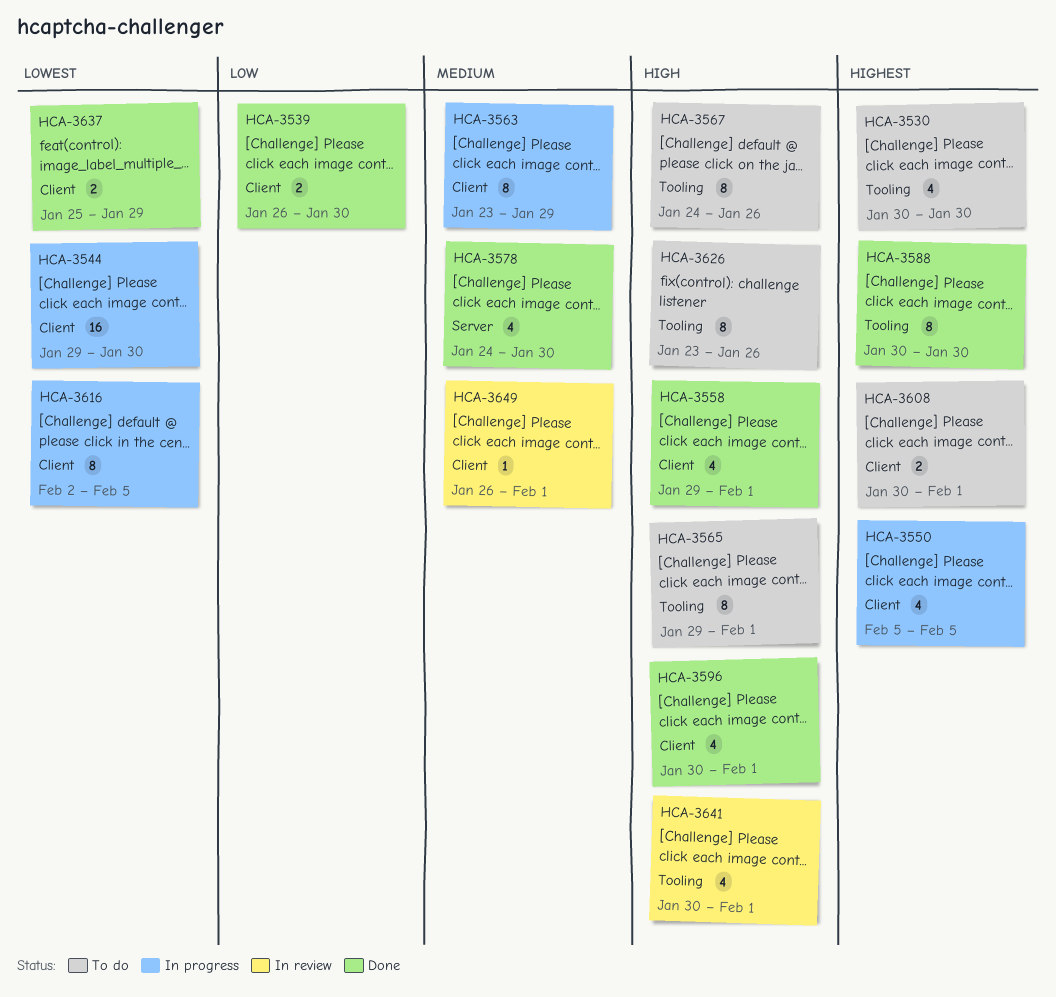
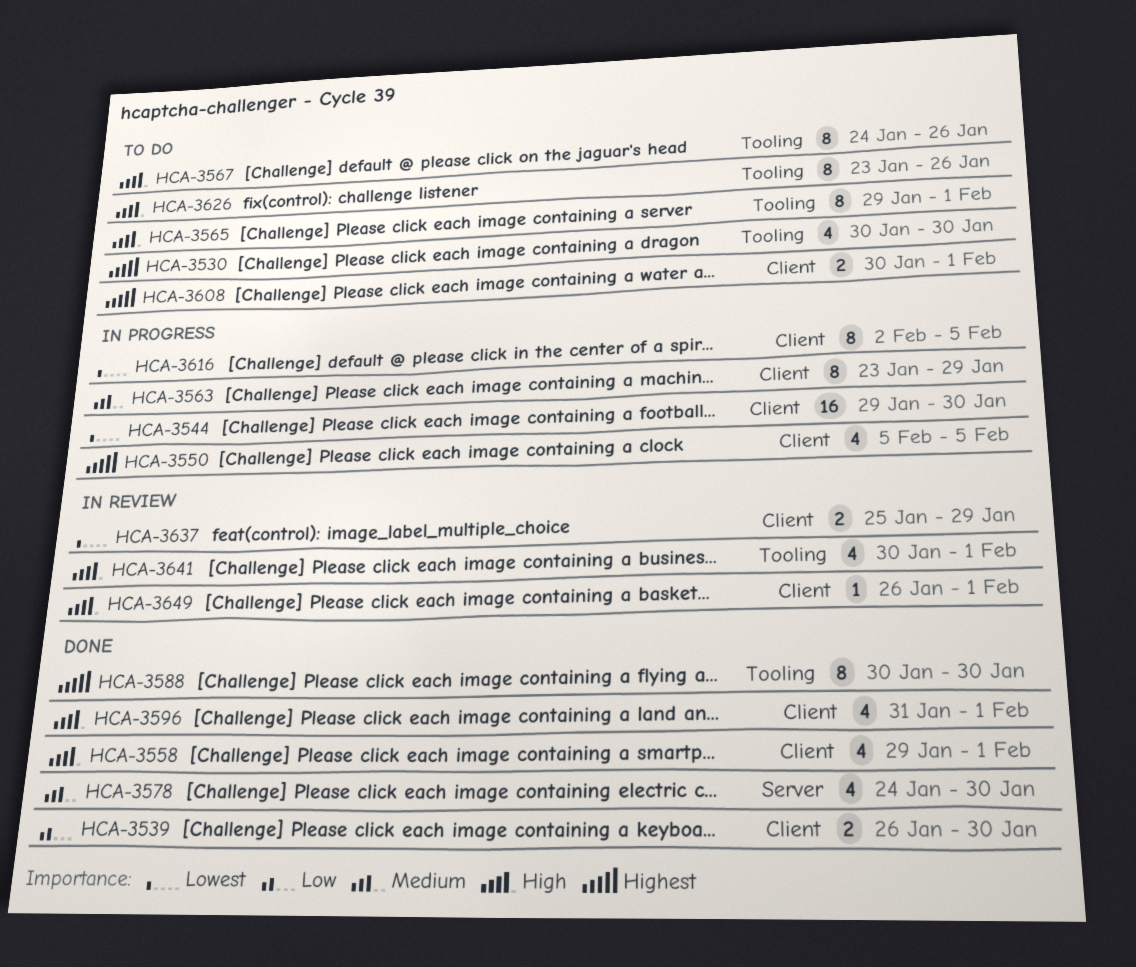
HCA-3596, start: Jan 30 -> Jan 31
HCA-3637, status: Done -> In review
HCA-3649, priority: Medium -> High

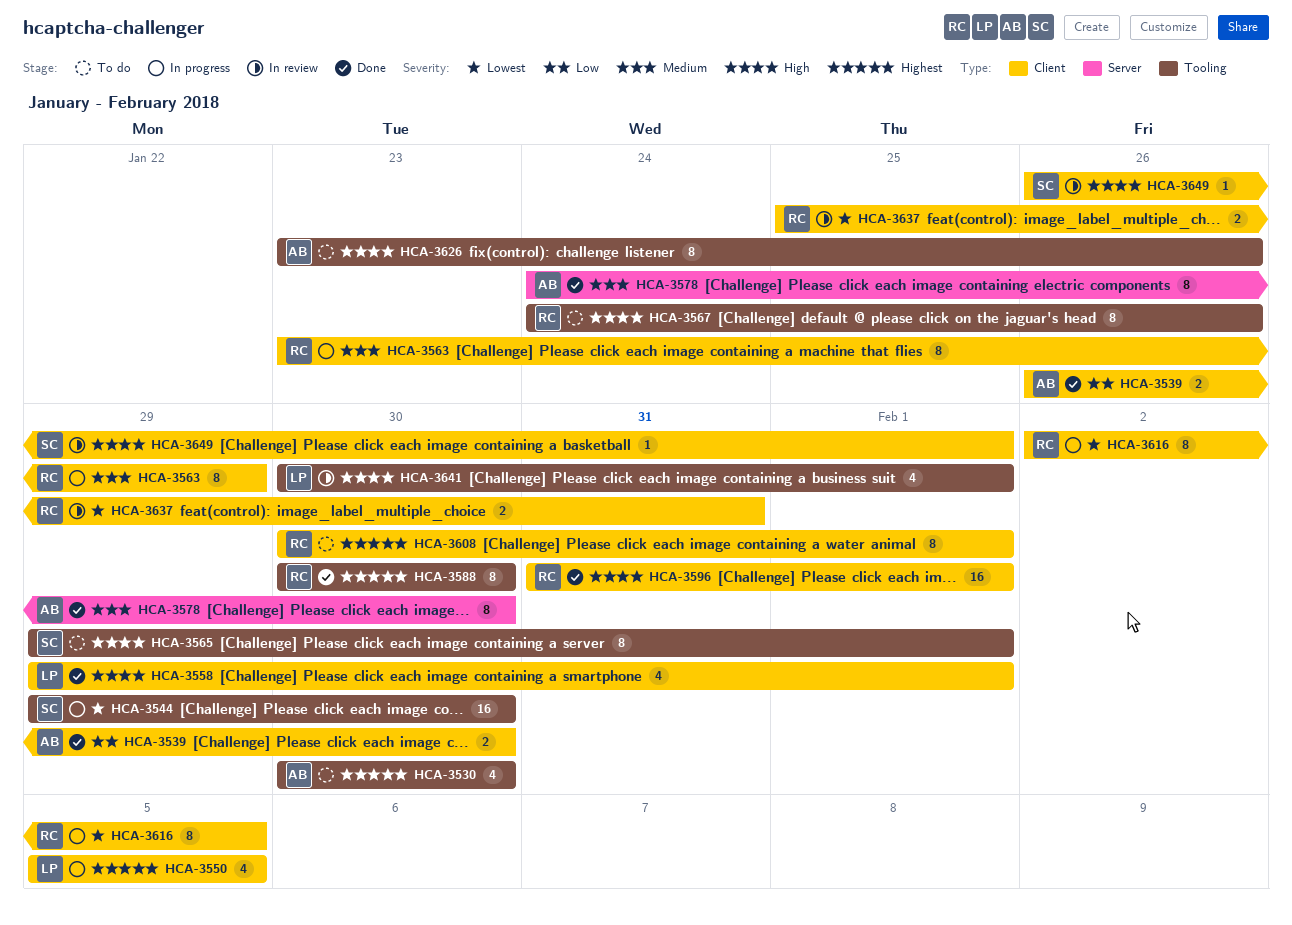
HCA-3544, label: Client -> Tooling
HCA-3578, estimate: 4 -> 8
HCA-3596, estimate: 4 -> 16
HCA-3608, estimate: 2 -> 8
HCA-3637, due: Jan 29 -> Jan 31

